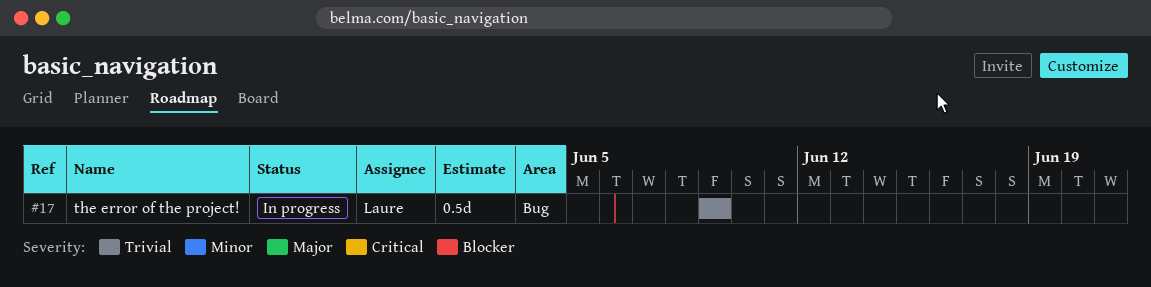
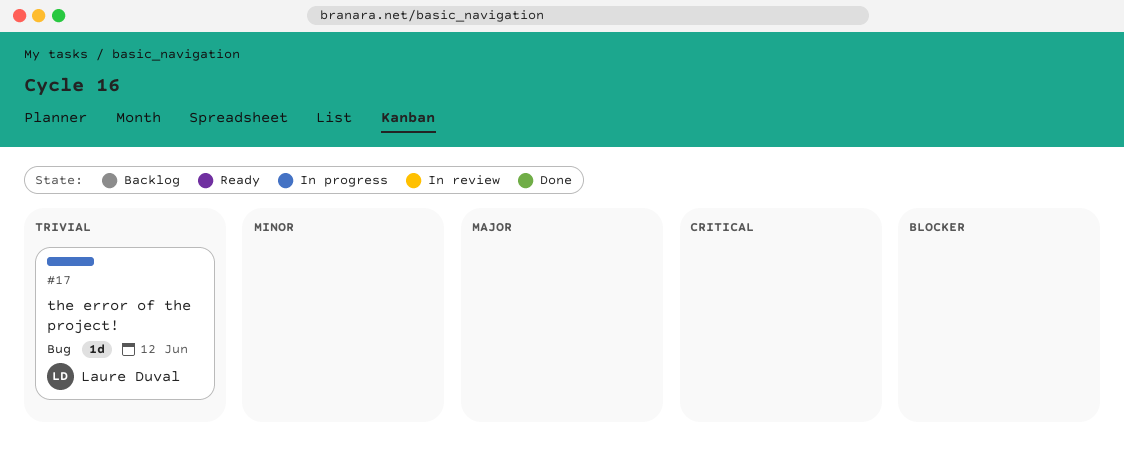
#17, estimate: 0.5d -> 1d
#17, due: Jun 9 -> Jun 12

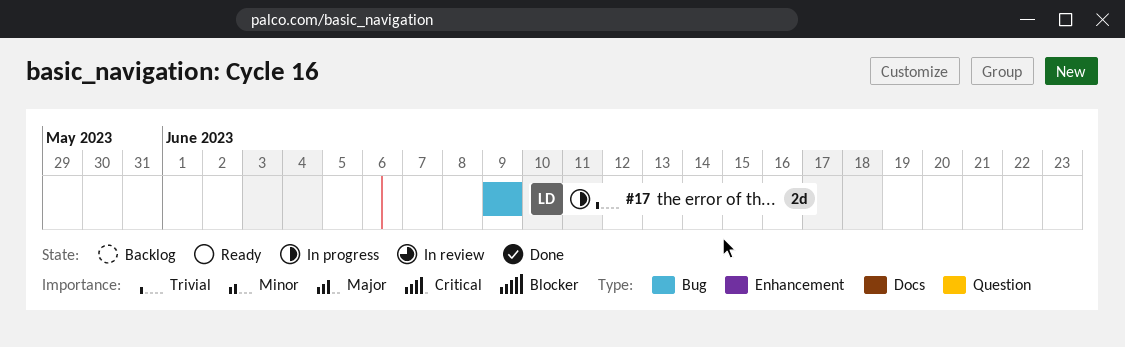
#17, estimate: 1d -> 2d
#17, due: Jun 12 -> Jun 9

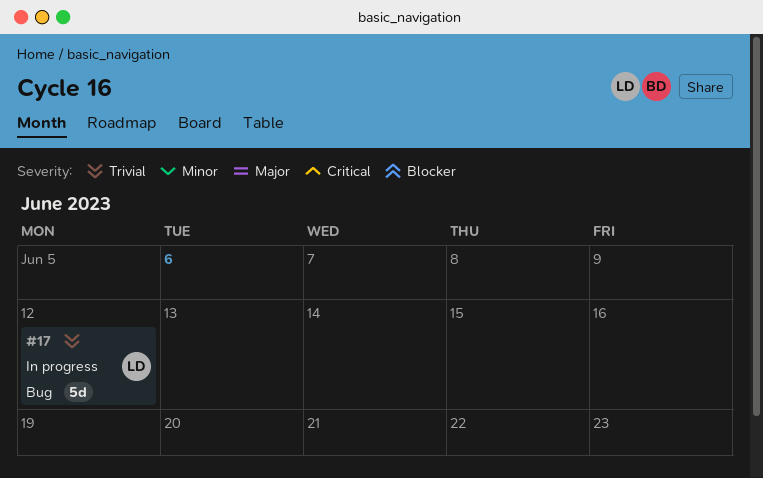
#17, estimate: 2d -> 5d
#17, due: Jun 9 -> Jun 12

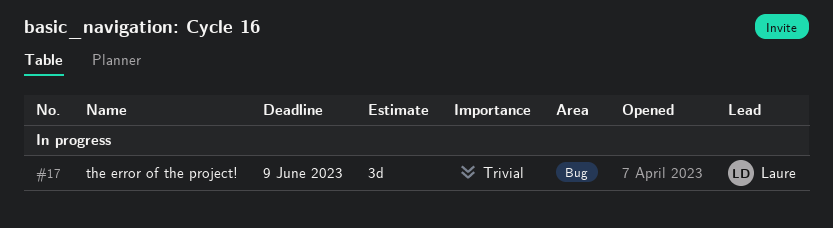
#17, estimate: 5d -> 3d
#17, due: Jun 12 -> Jun 9

